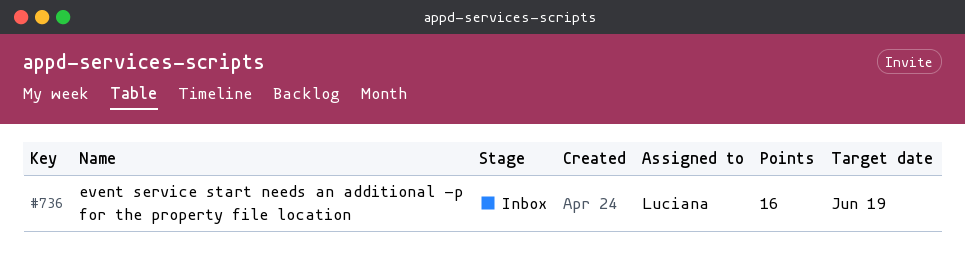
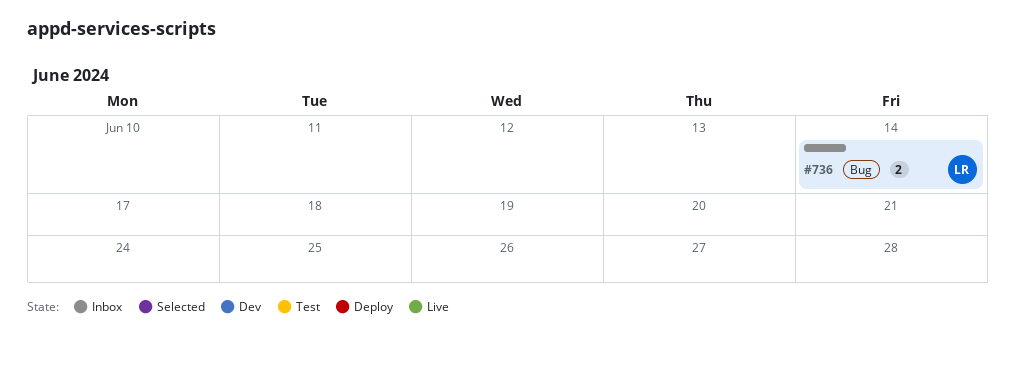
#736, estimate: 16 -> 2
#736, due: Jun 19 -> Jun 14

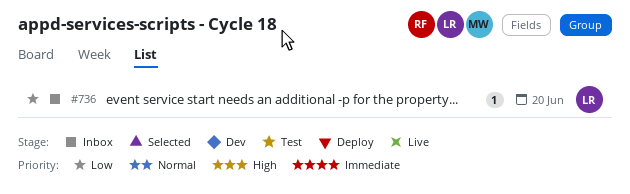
#736, estimate: 2 -> 1
#736, due: Jun 14 -> Jun 20

